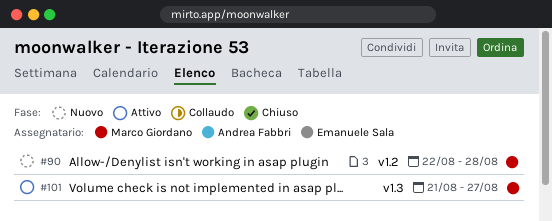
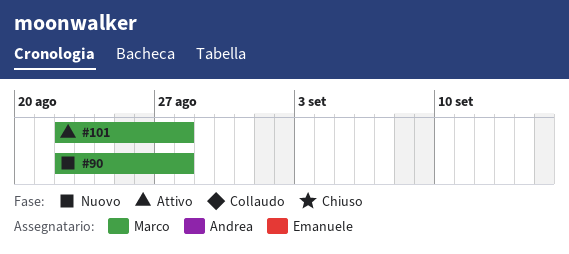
#101, start: Aug 21 -> Aug 22
#101, due: Aug 27 -> Aug 28

